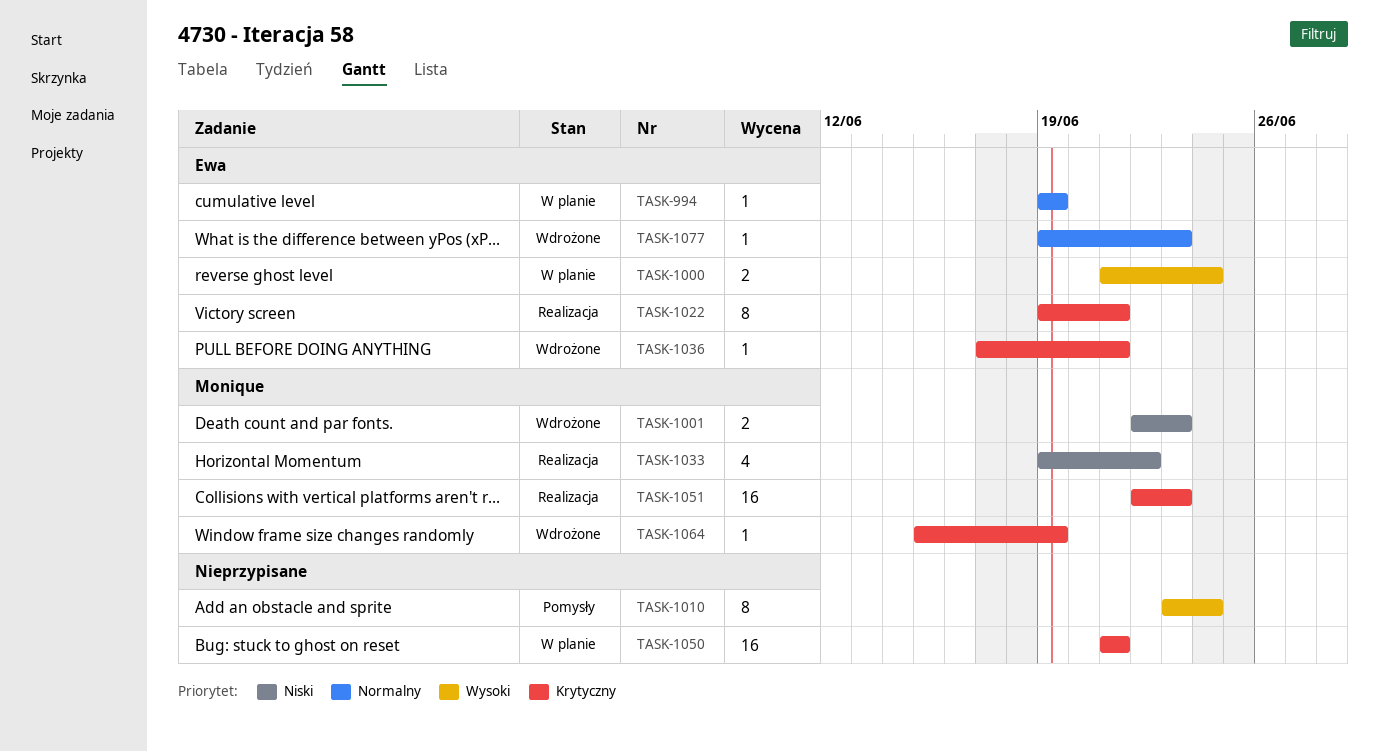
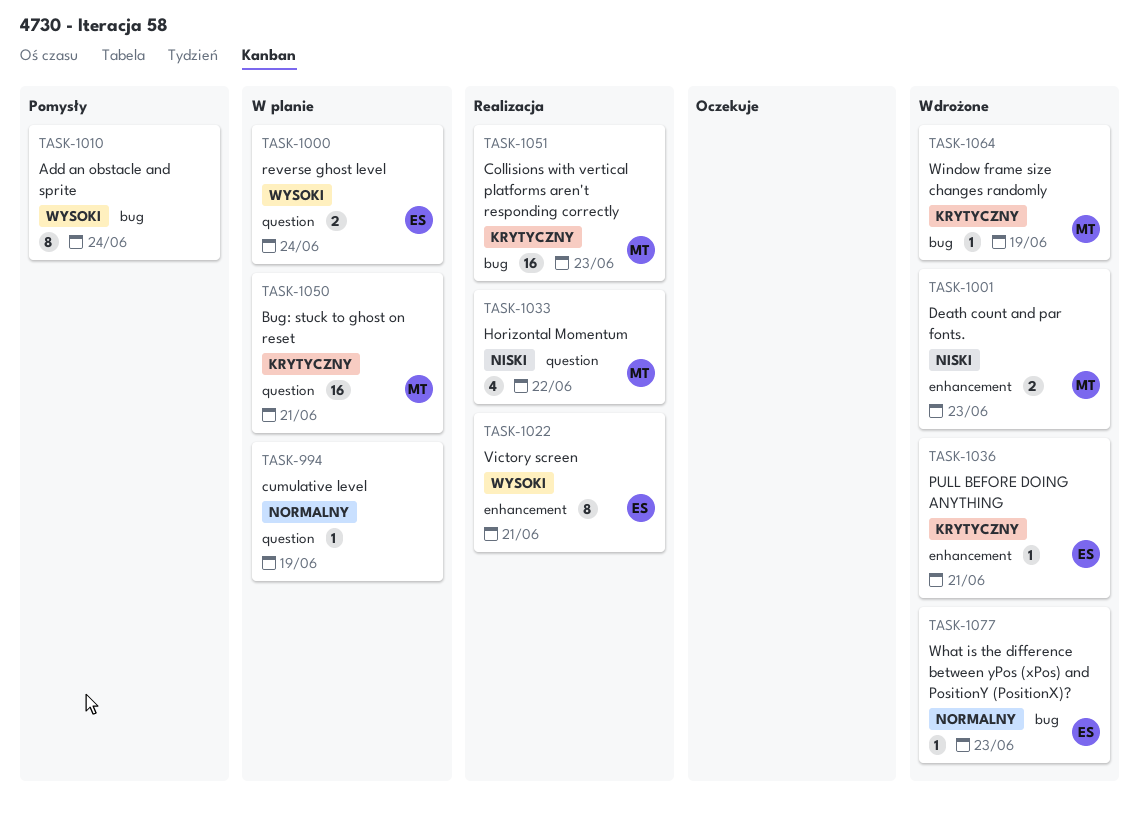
TASK-994, owner: Ewa -> none
TASK-1022, priority: Krytyczny -> Wysoki
TASK-1050, owner: none -> Monique

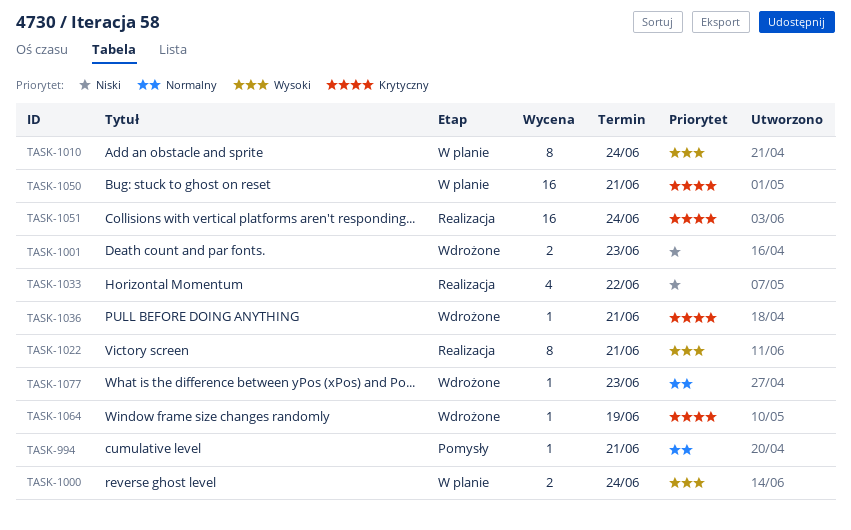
TASK-994, status: W planie -> Pomysły
TASK-994, due: Jun 19 -> Jun 21
TASK-1010, status: Pomysły -> W planie
TASK-1051, due: Jun 23 -> Jun 24

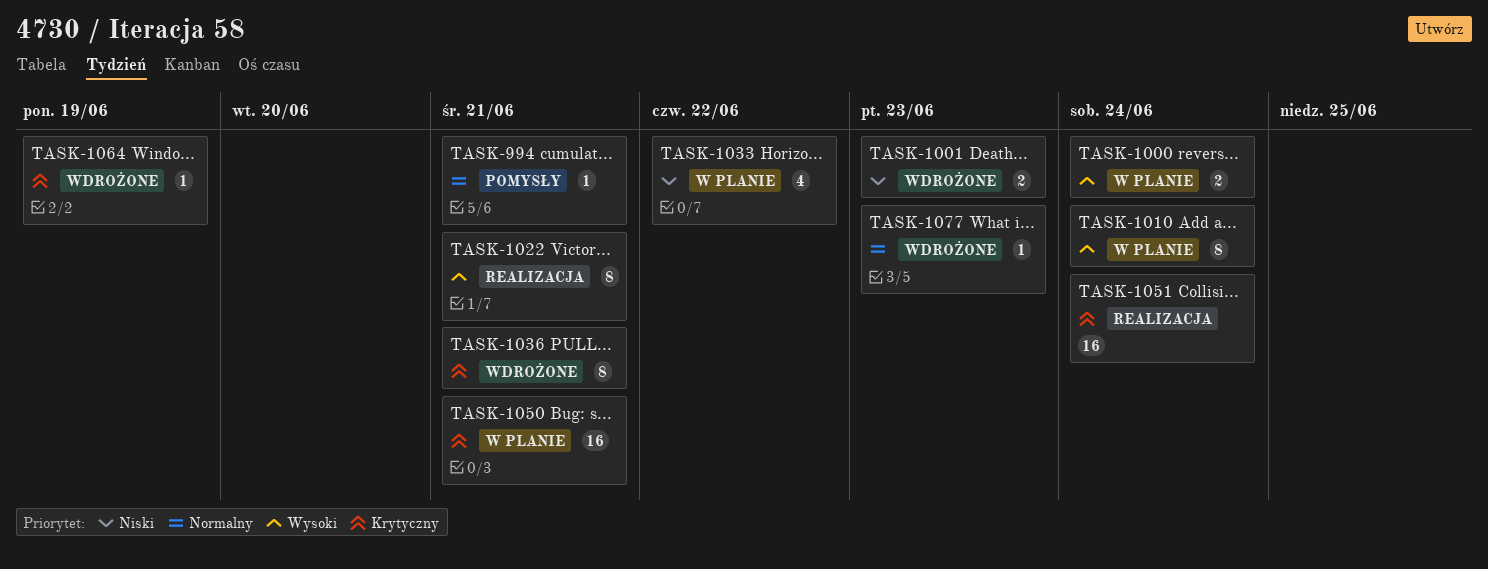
TASK-1033, status: Realizacja -> W planie
TASK-1036, estimate: 1 -> 8

